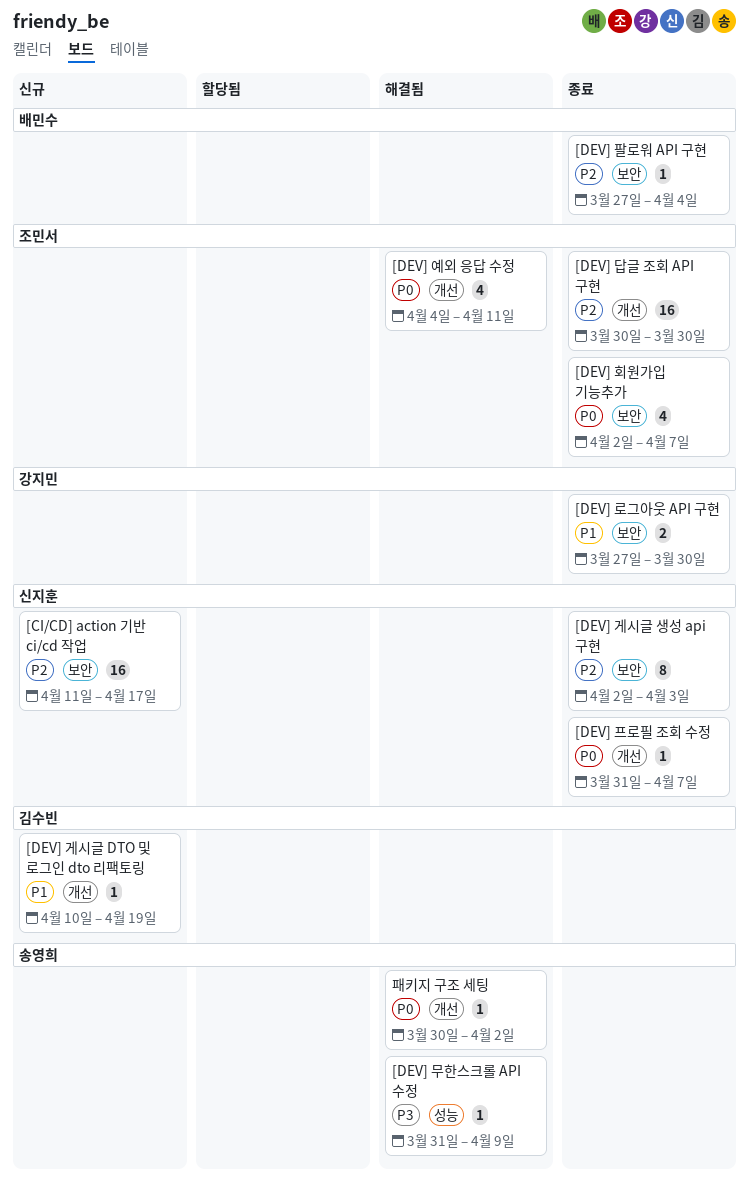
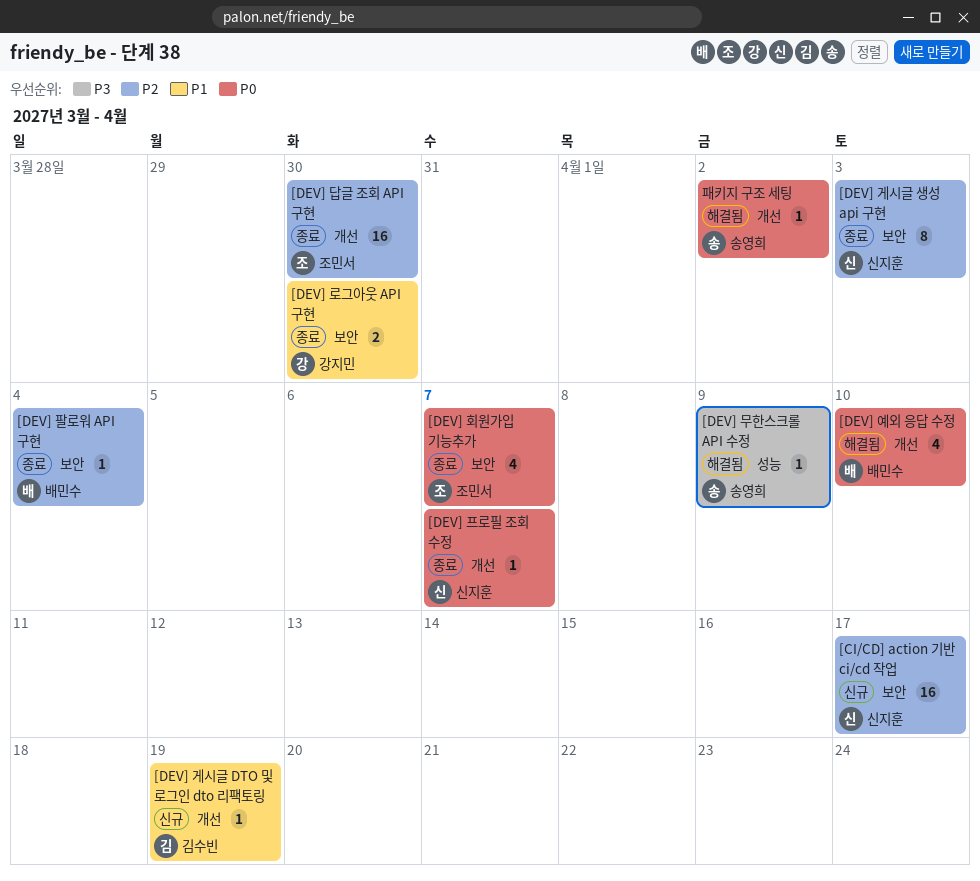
[DEV] 예외 응답 수정, owner: 조민서 -> 배민수
[DEV] 예외 응답 수정, due: Apr 11 -> Apr 10

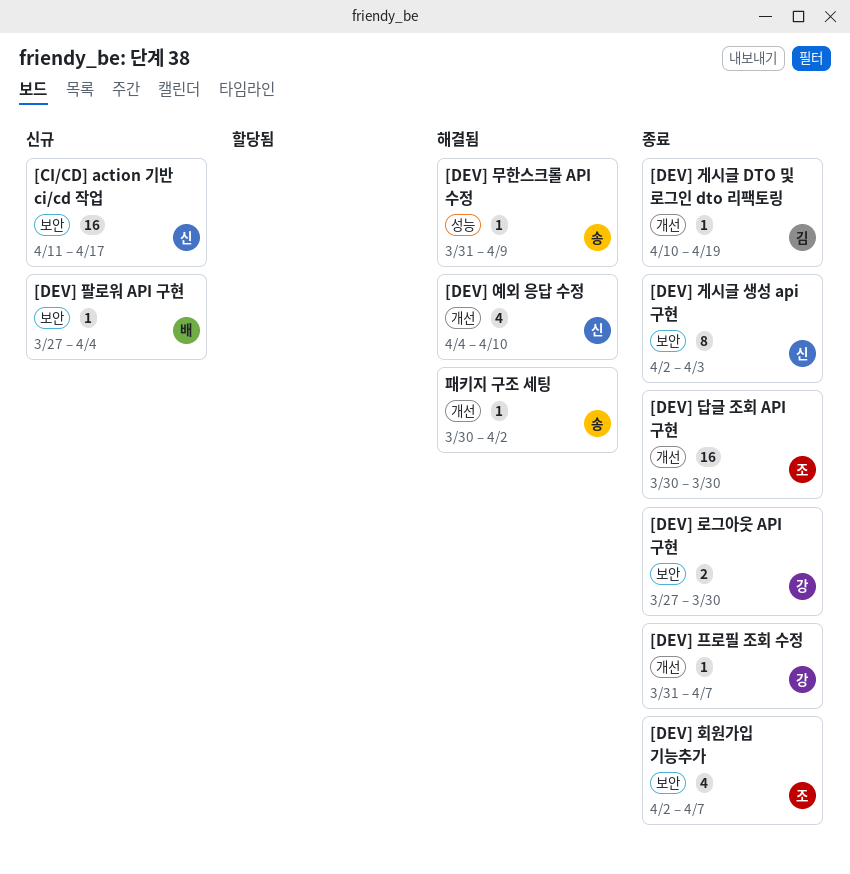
[DEV] 게시글 DTO 및 로그인 dto 리팩토링, status: 신규 -> 종료
[DEV] 예외 응답 수정, owner: 배민수 -> 신지훈
[DEV] 팔로워 API 구현, status: 종료 -> 신규
[DEV] 프로필 조회 수정, owner: 신지훈 -> 강지민

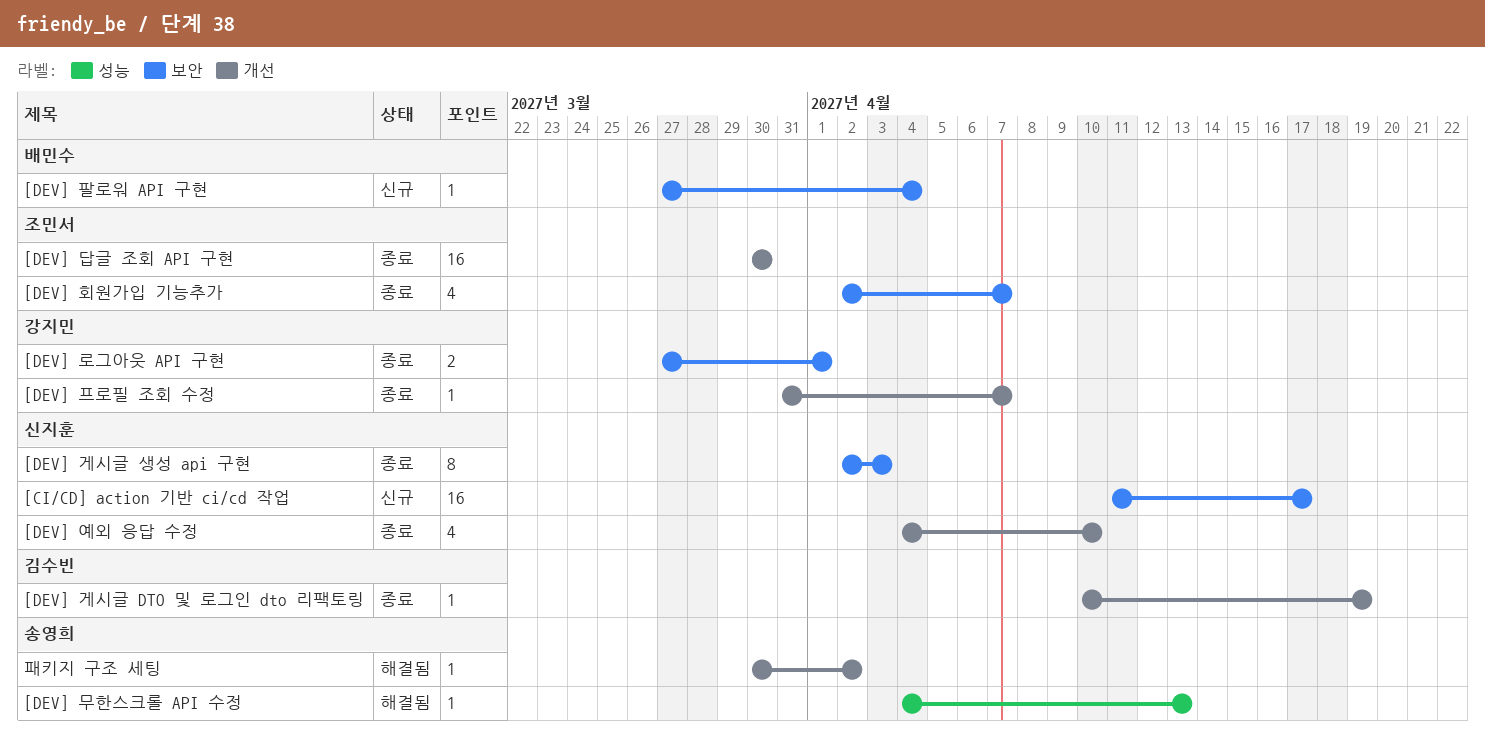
[DEV] 로그아웃 API 구현, due: Mar 30 -> Apr 1
[DEV] 무한스크롤 API 수정, start: Mar 31 -> Apr 4
[DEV] 무한스크롤 API 수정, due: Apr 9 -> Apr 13
[DEV] 예외 응답 수정, status: 해결됨 -> 종료

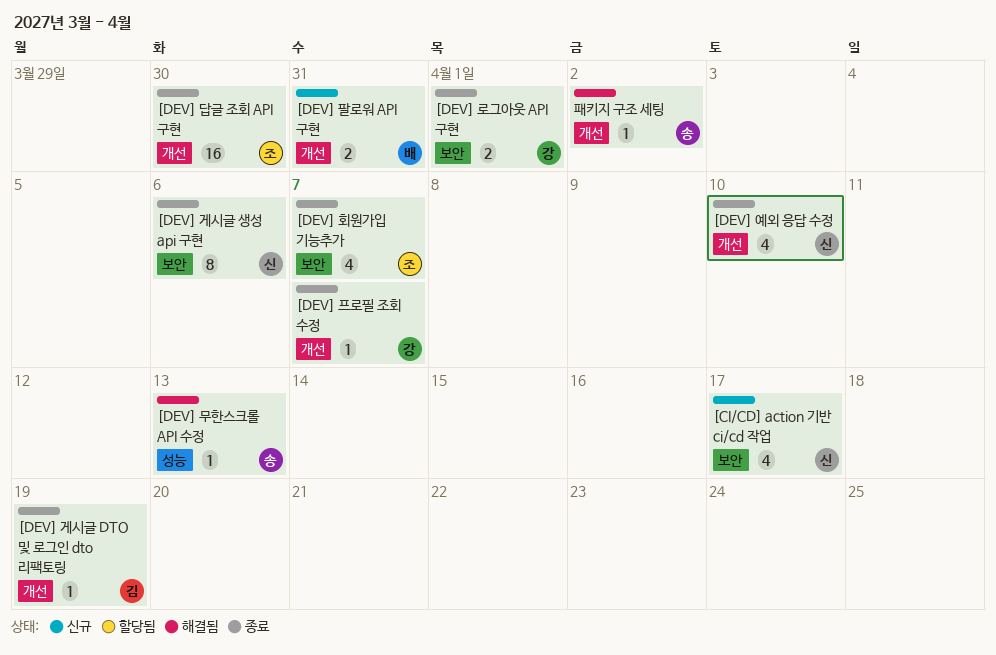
[CI/CD] action 기반 ci/cd 작업, estimate: 16 -> 4
[DEV] 게시글 생성 api 구현, due: Apr 3 -> Apr 6
[DEV] 팔로워 API 구현, label: 보안 -> 개선
[DEV] 팔로워 API 구현, estimate: 1 -> 2
[DEV] 팔로워 API 구현, due: Apr 4 -> Mar 31

